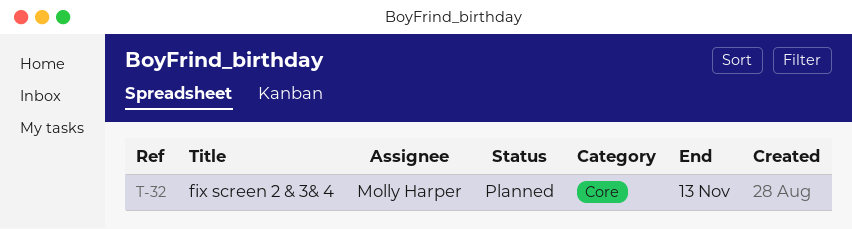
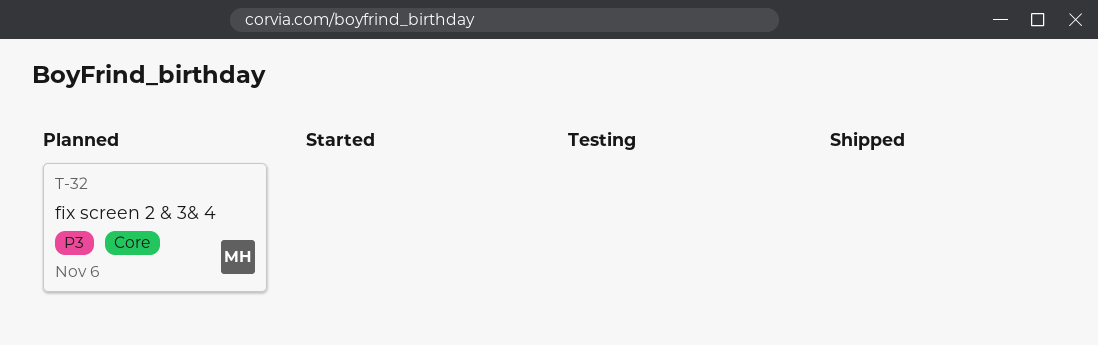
T-32, due: Nov 13 -> Nov 6

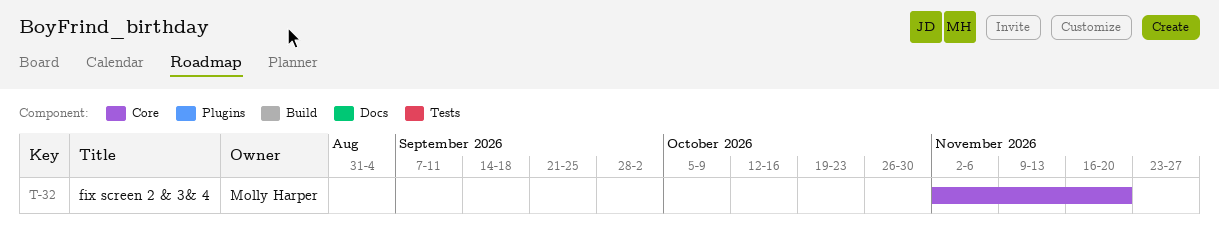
T-32, due: Nov 6 -> Nov 20

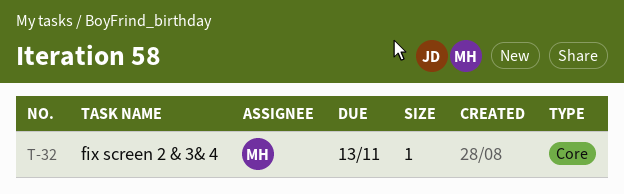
T-32, due: Nov 20 -> Nov 13

